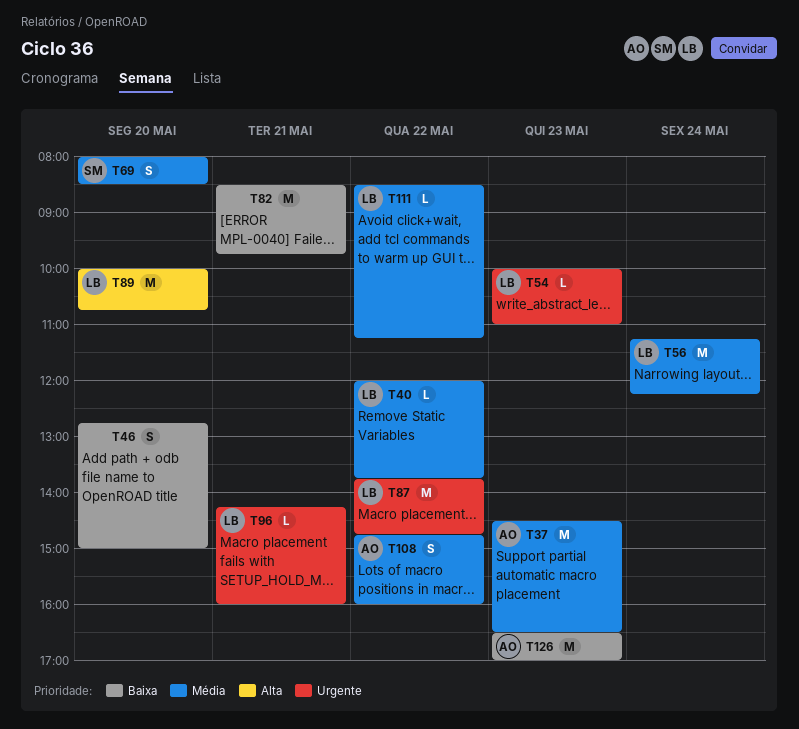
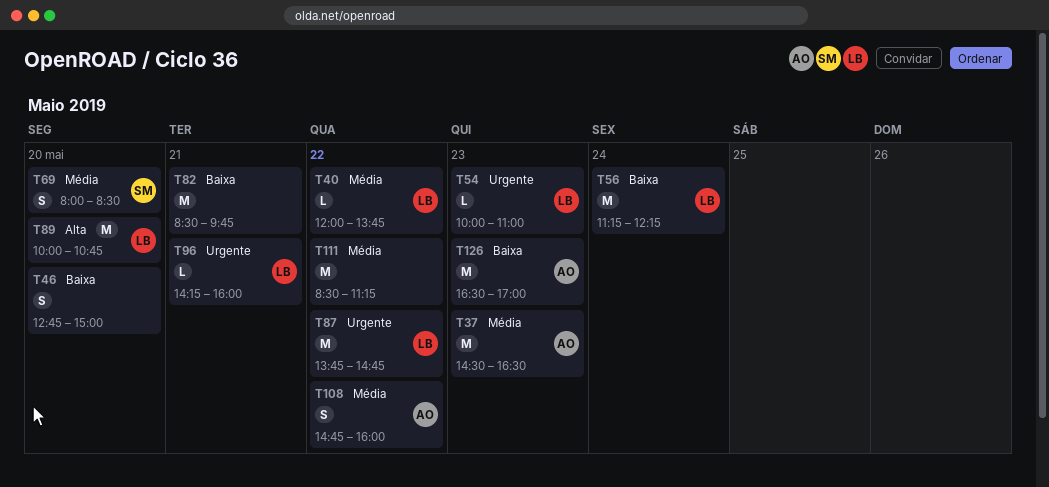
T56, priority: Média -> Baixa
T111, owner: LB -> none
T111, estimate: L -> M

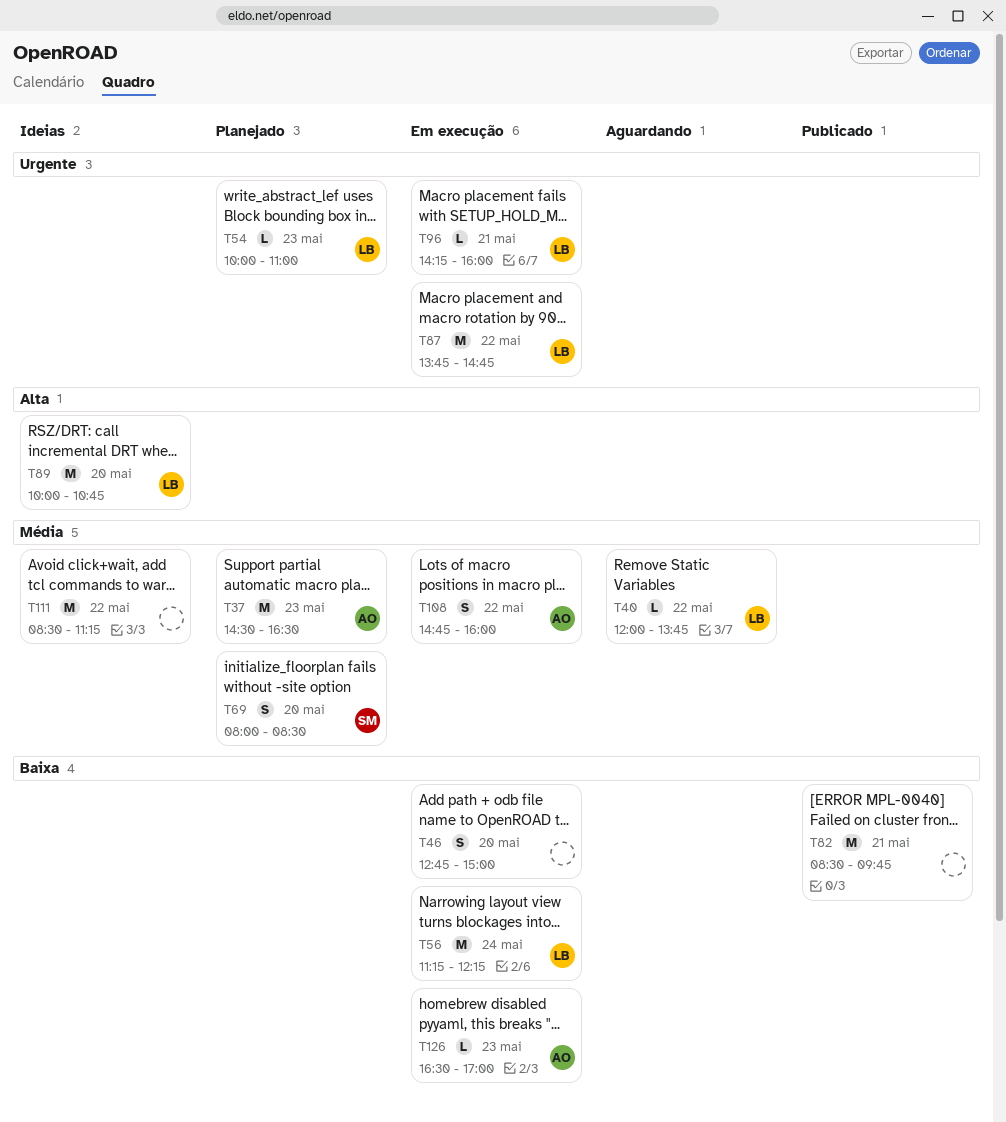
T126, estimate: M -> L

